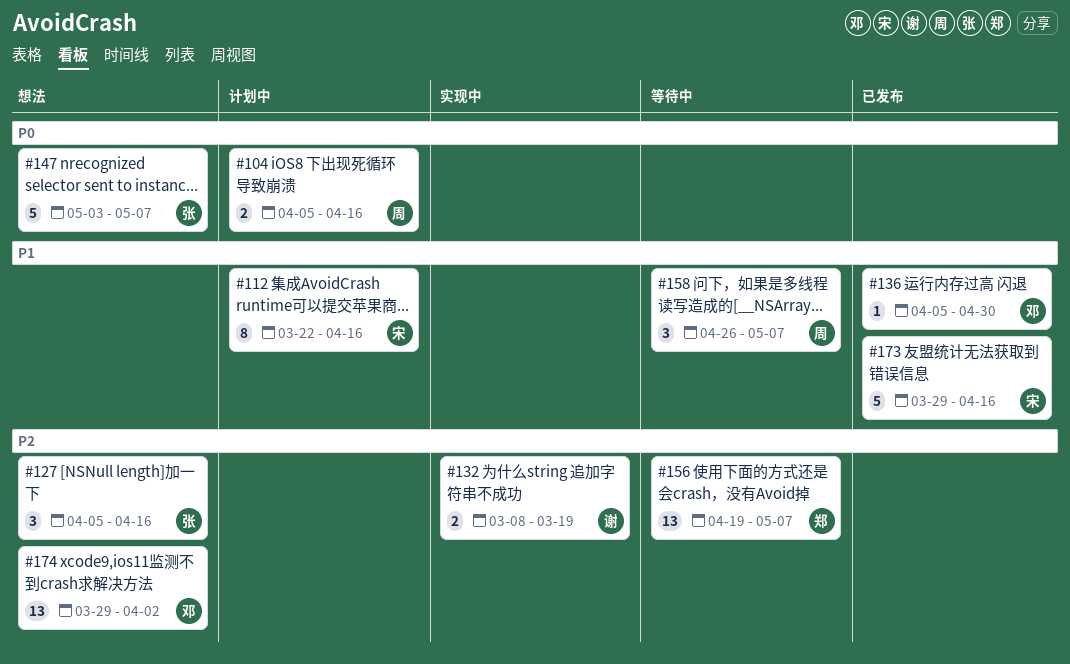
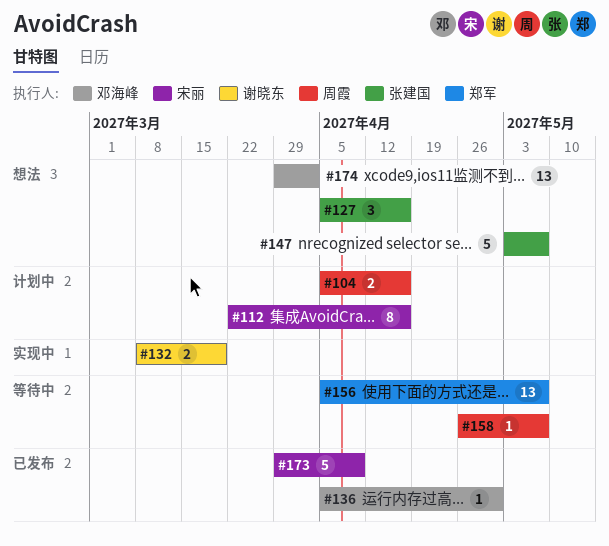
#156, start: Apr 19 -> Apr 5
#158, estimate: 3 -> 1
#173, due: Apr 16 -> Apr 9

